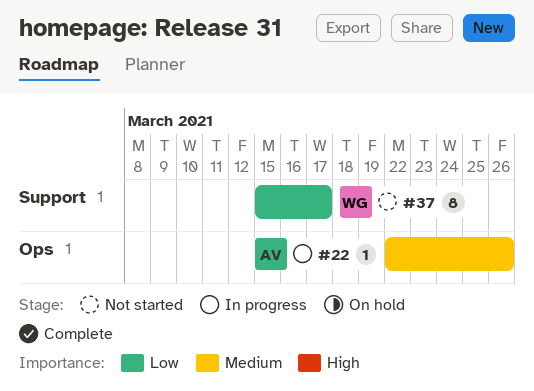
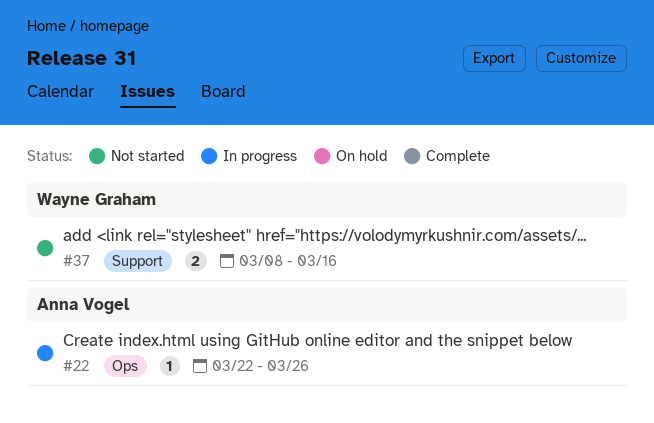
#37, estimate: 8 -> 2
#37, start: Mar 15 -> Mar 8
#37, due: Mar 17 -> Mar 16

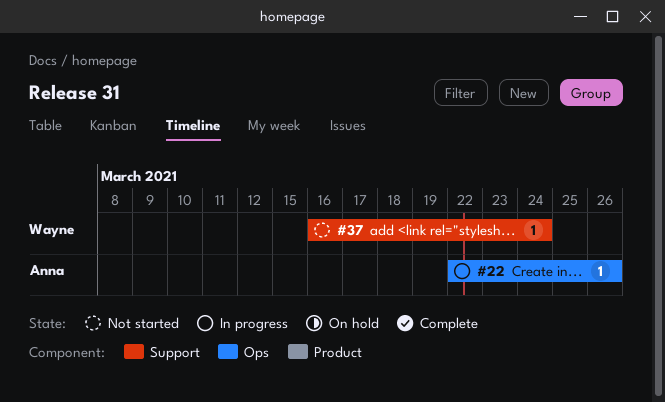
#37, estimate: 2 -> 1
#37, start: Mar 8 -> Mar 16
#37, due: Mar 16 -> Mar 24

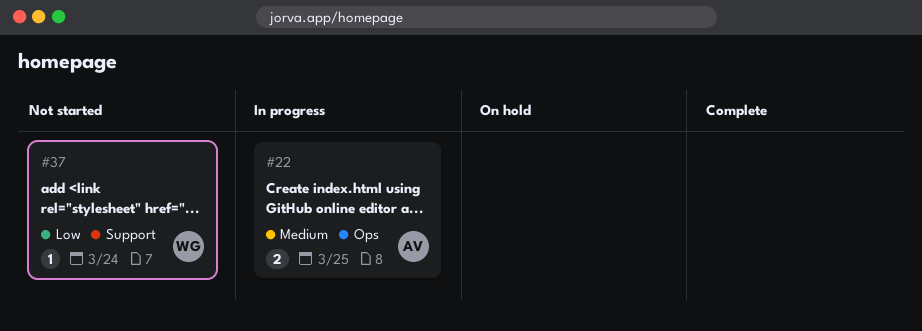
#22, estimate: 1 -> 2
#22, due: Mar 26 -> Mar 25

